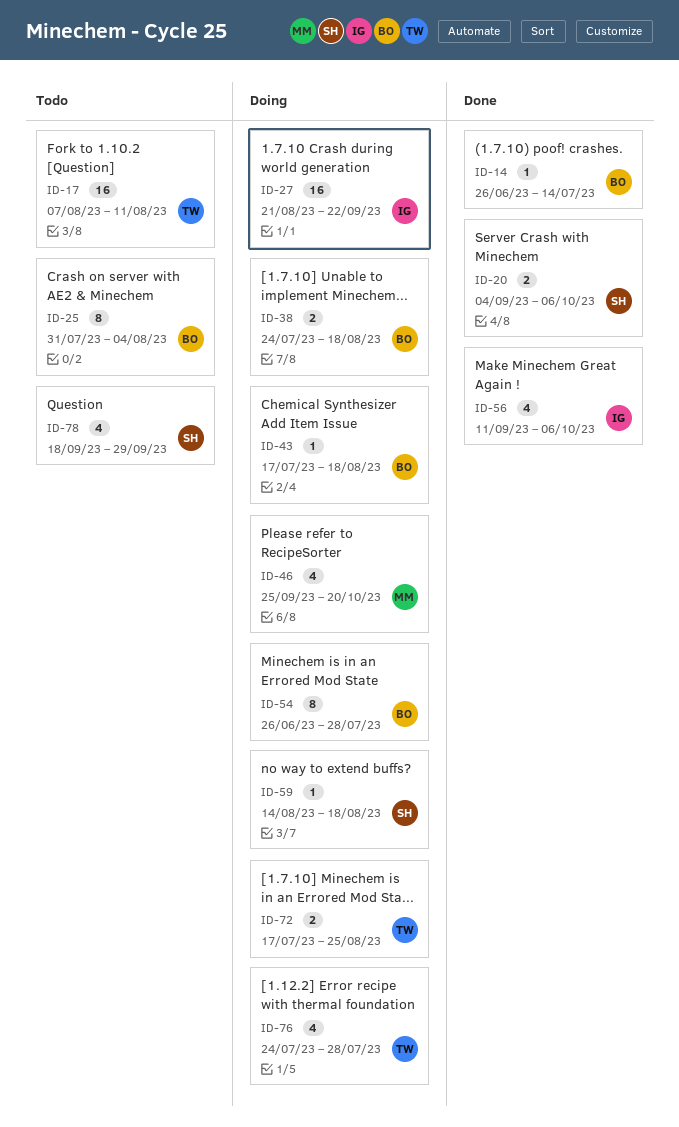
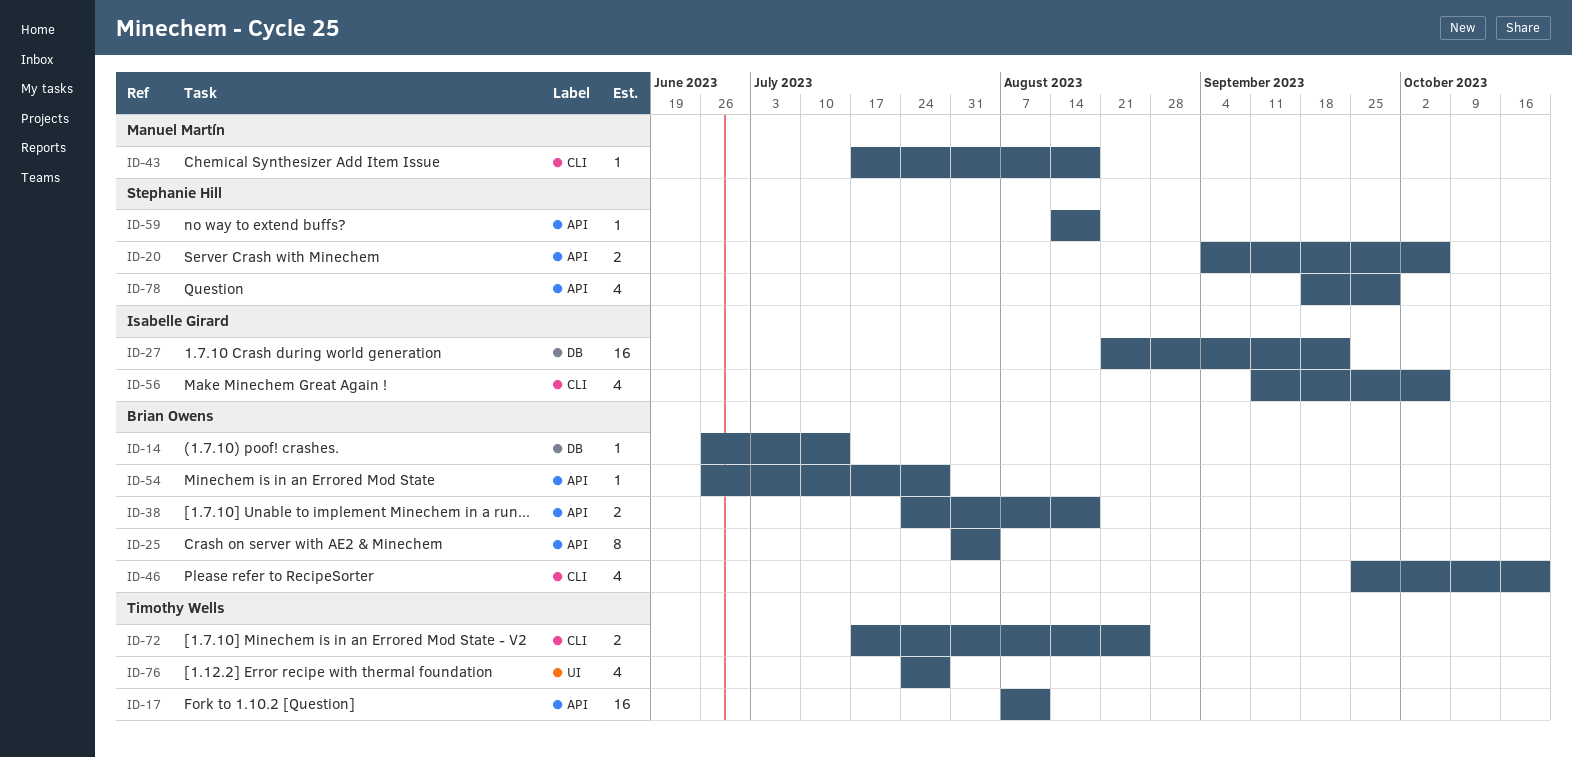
ID-43, owner: Brian Owens -> Manuel Martín
ID-46, owner: Manuel Martín -> Brian Owens
ID-54, estimate: 8 -> 1

